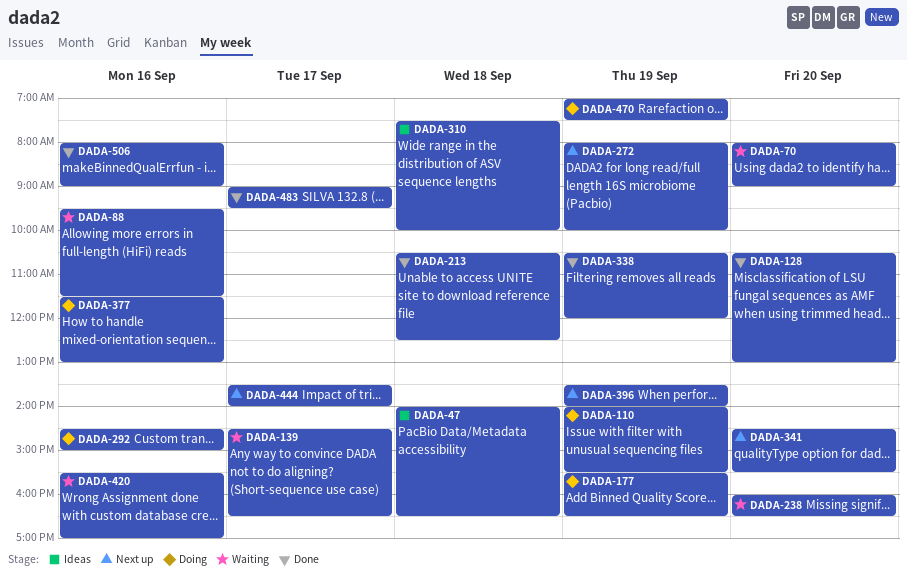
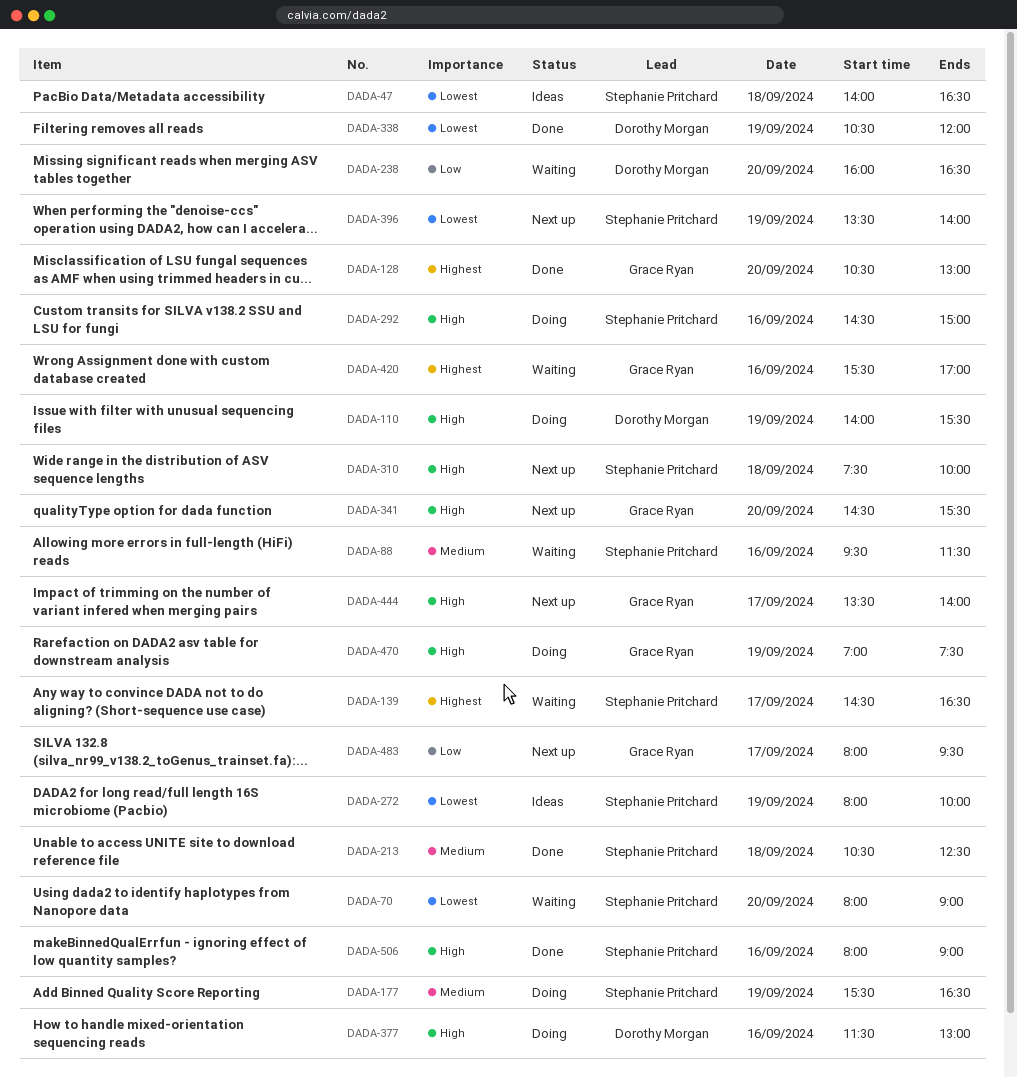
DADA-272, status: Next up -> Ideas
DADA-310, status: Ideas -> Next up
DADA-483, status: Done -> Next up
DADA-483, begins: 09:00 -> 08:00

